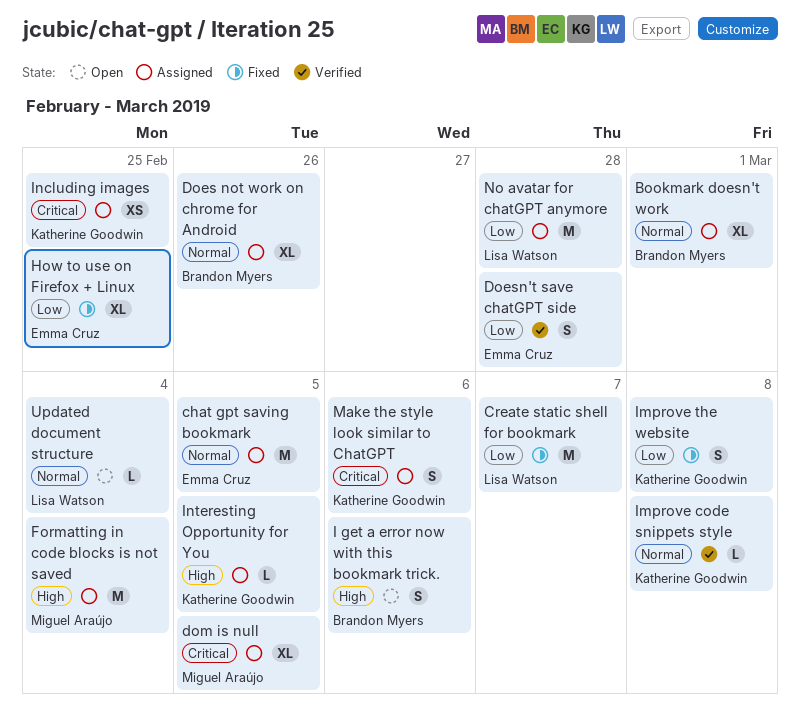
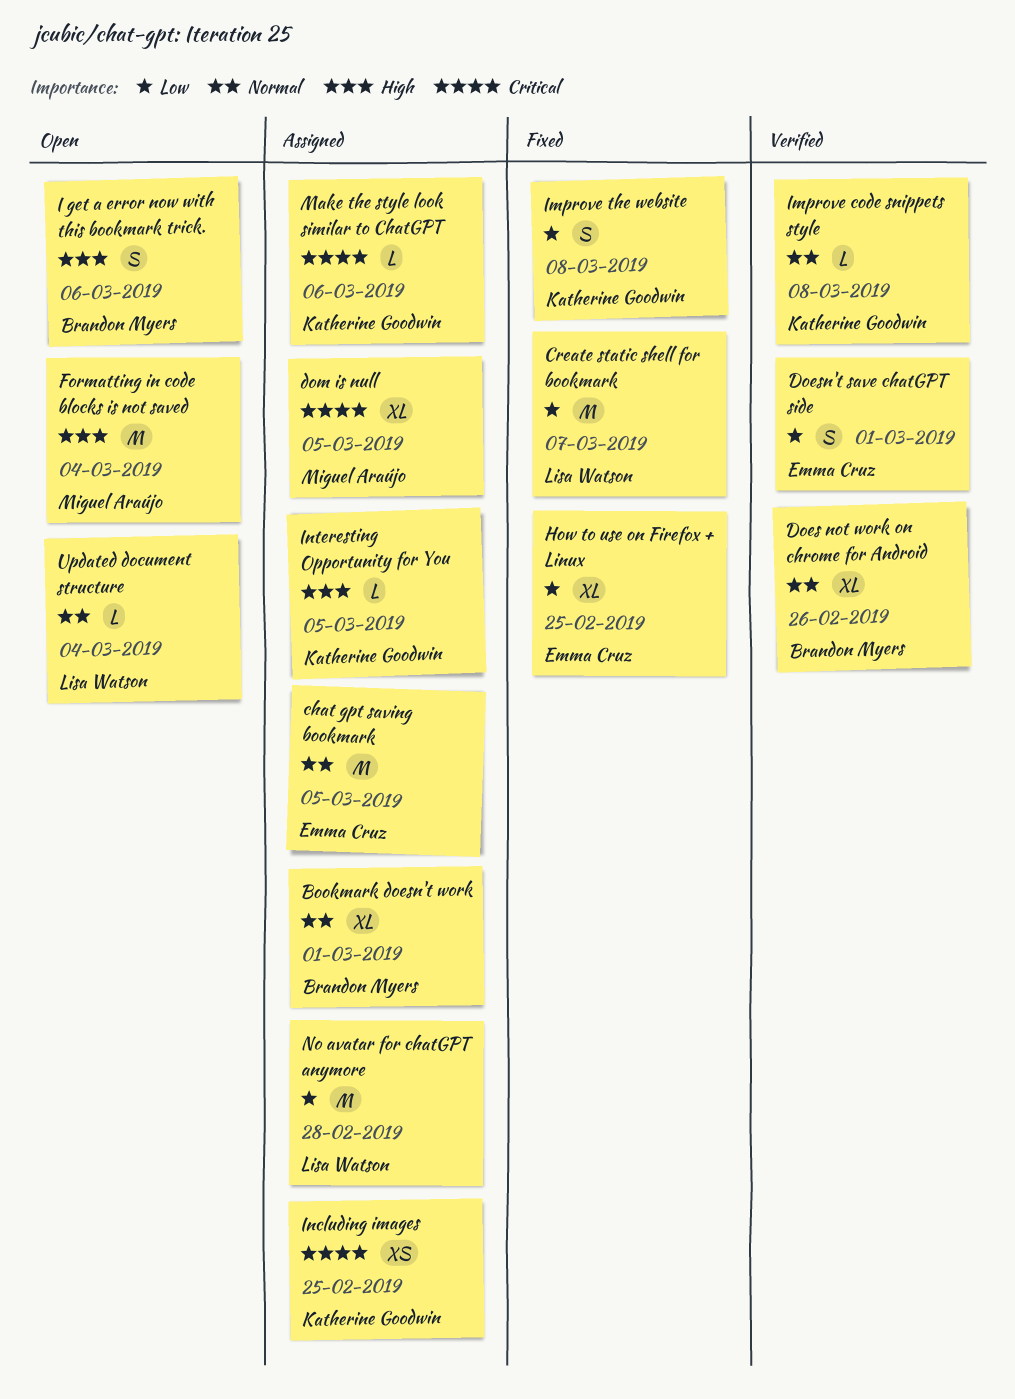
Does not work on chrome for Android, status: Assigned -> Verified
Doesn't save chatGPT side, due: Feb 28 -> Mar 1
Formatting in code blocks is not saved, status: Assigned -> Open
Make the style look similar to ChatGPT, estimate: S -> L

